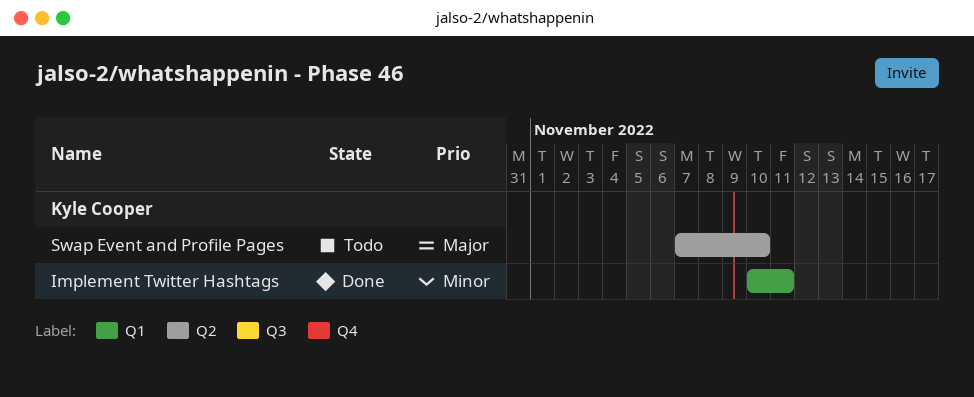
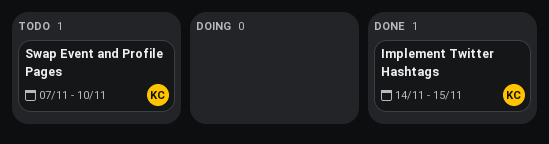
Implement Twitter Hashtags, start: Nov 10 -> Nov 14
Implement Twitter Hashtags, due: Nov 11 -> Nov 15

